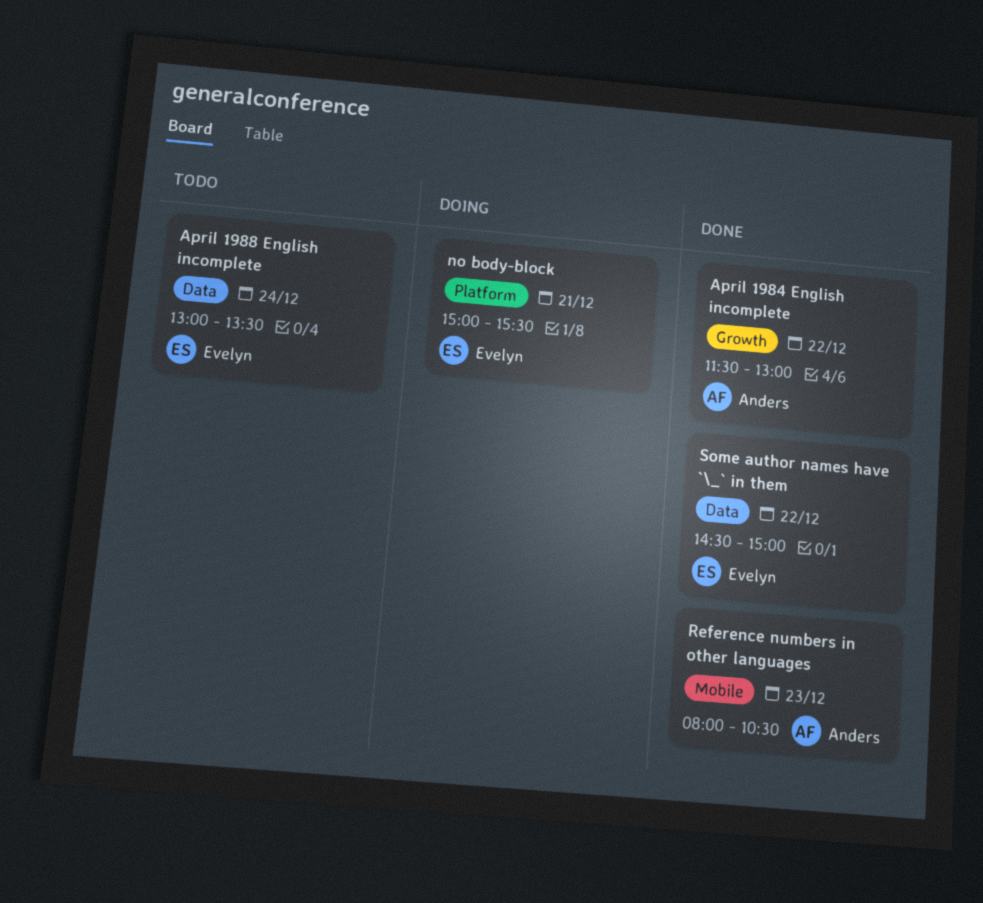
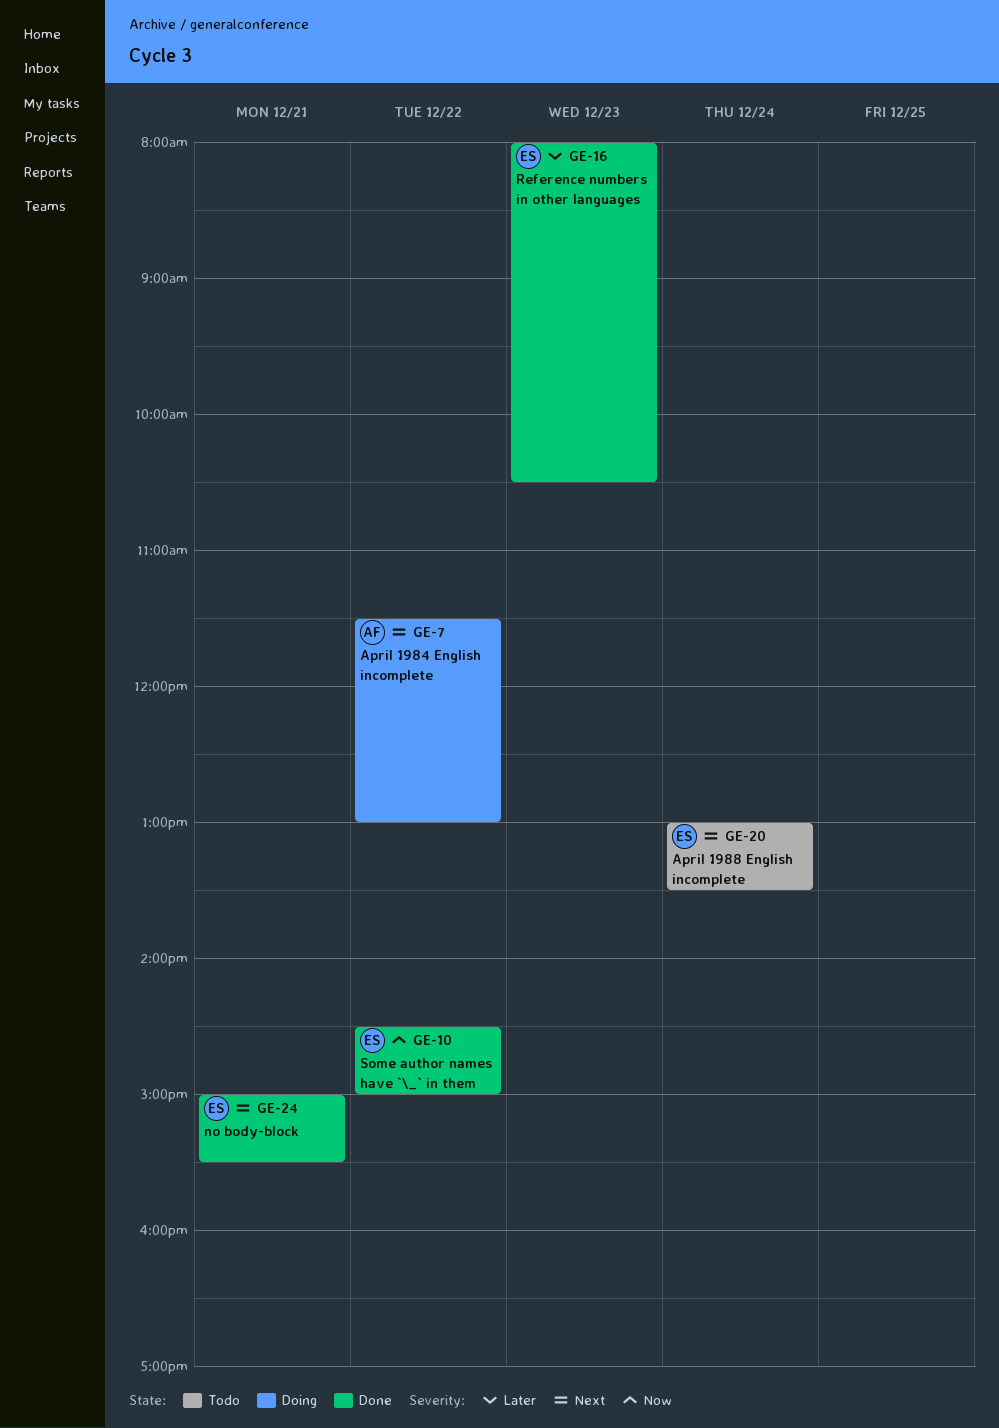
April 1984 English incomplete, status: Done -> Doing
no body-block, status: Doing -> Done
Reference numbers in other languages, owner: Anders -> Evelyn

